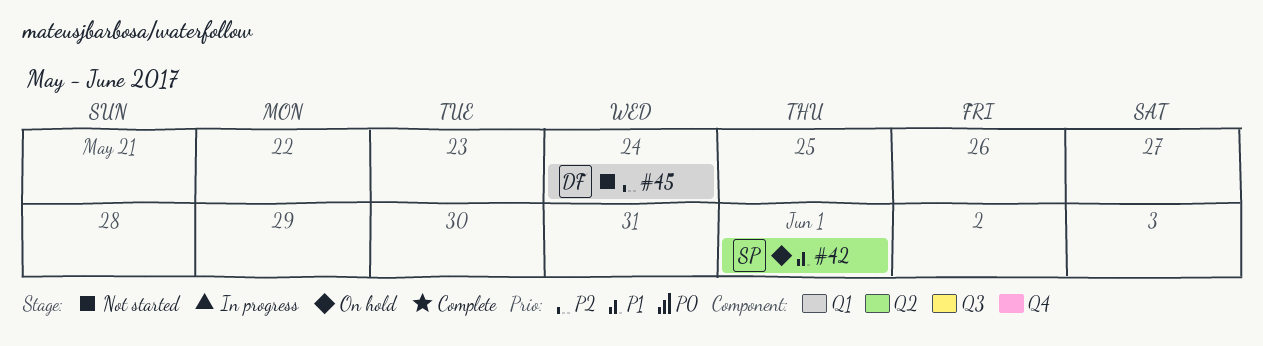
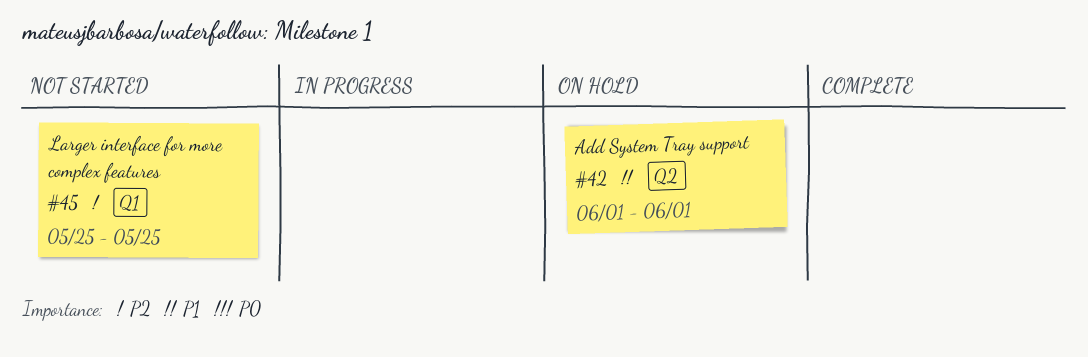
#45, start: May 24 -> May 25
#45, due: May 24 -> May 25

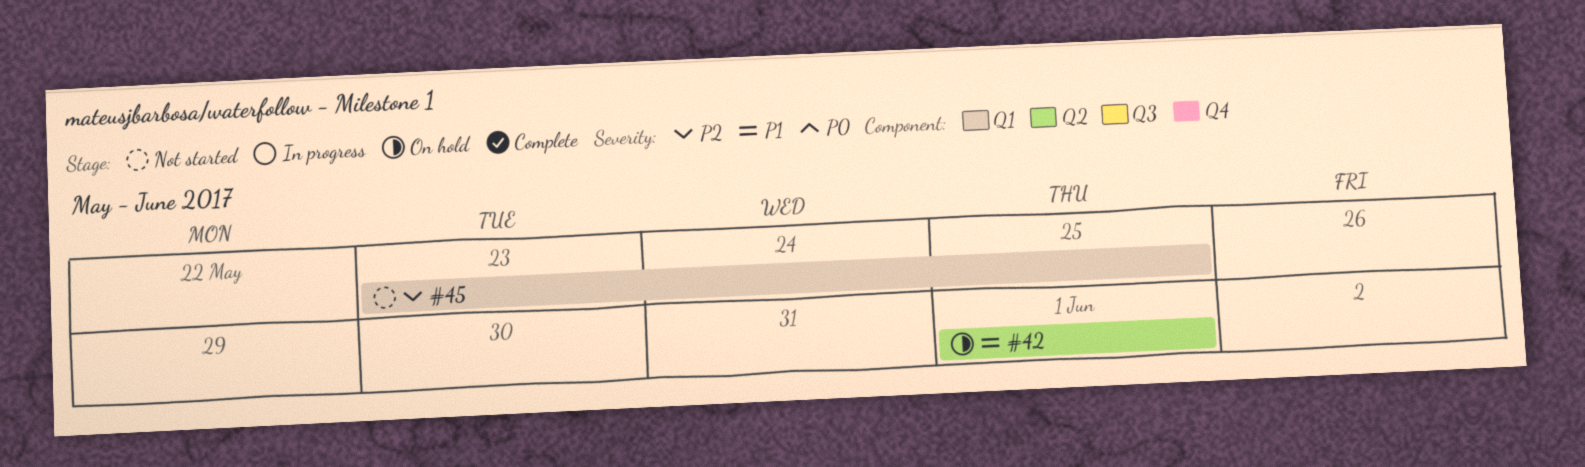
#45, start: May 25 -> May 23

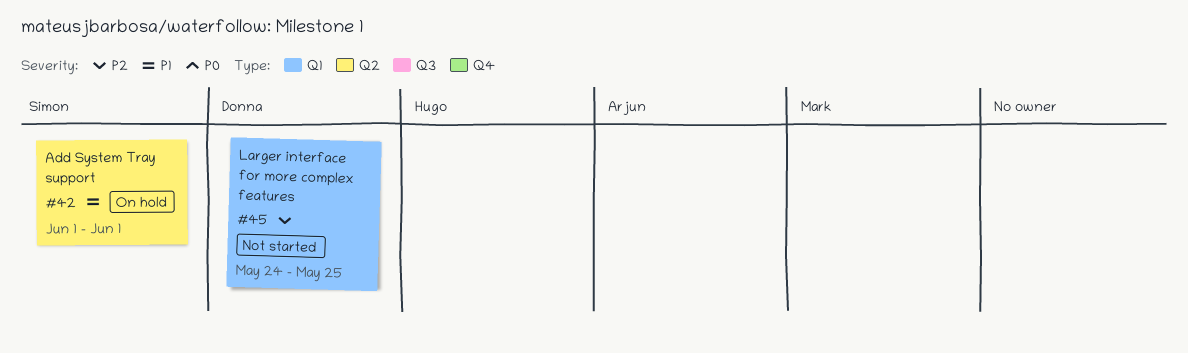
#45, start: May 23 -> May 24

